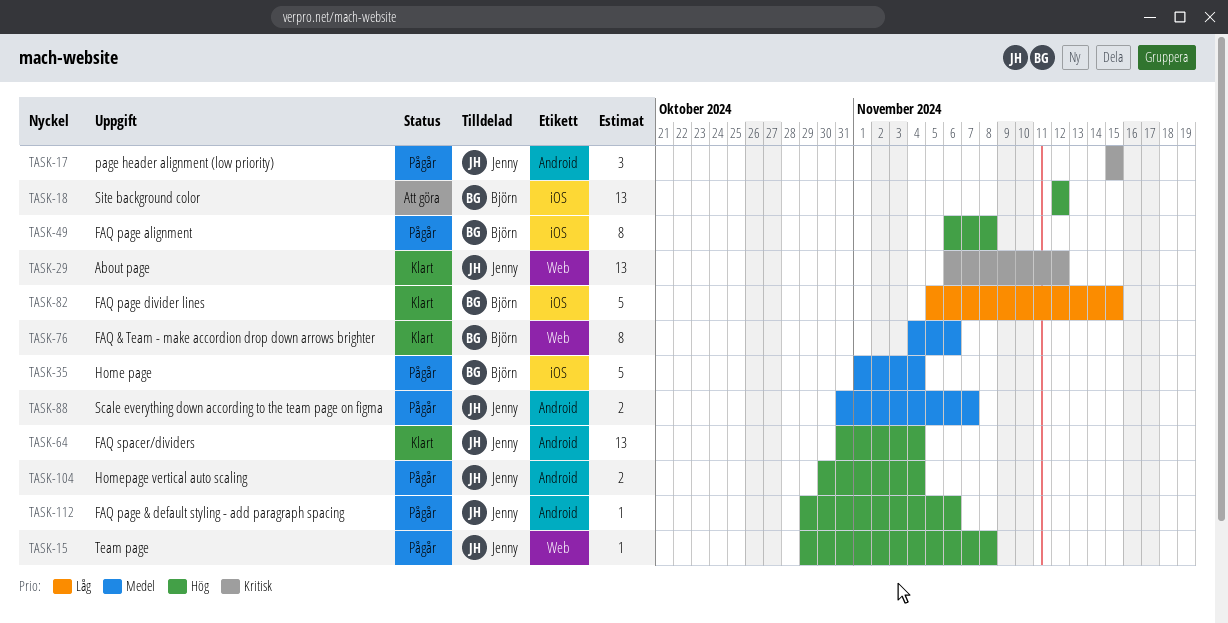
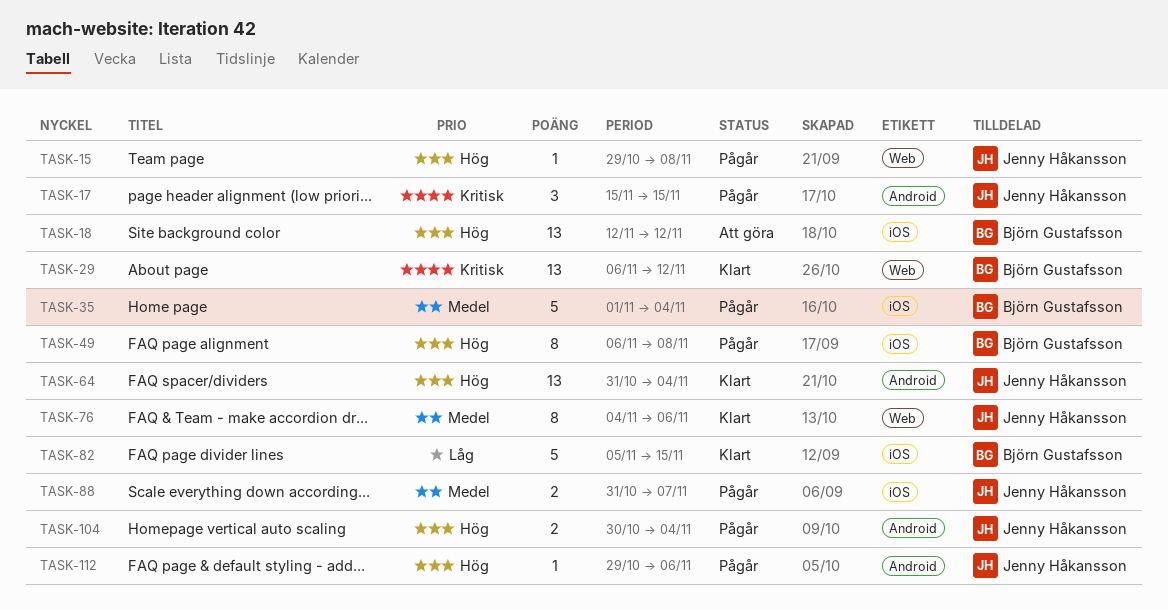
TASK-29, owner: Jenny Håkansson -> Björn Gustafsson
TASK-76, owner: Björn Gustafsson -> Jenny Håkansson
TASK-88, label: Android -> iOS

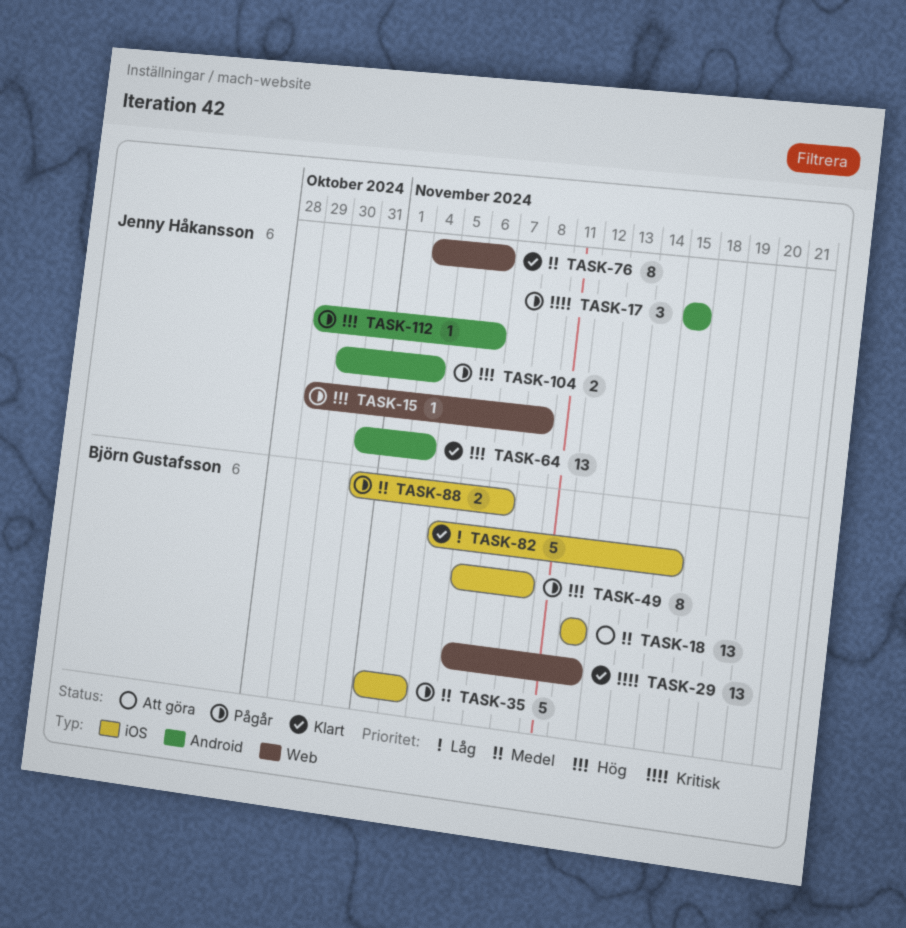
TASK-18, priority: Hög -> Medel
TASK-88, owner: Jenny Håkansson -> Björn Gustafsson

